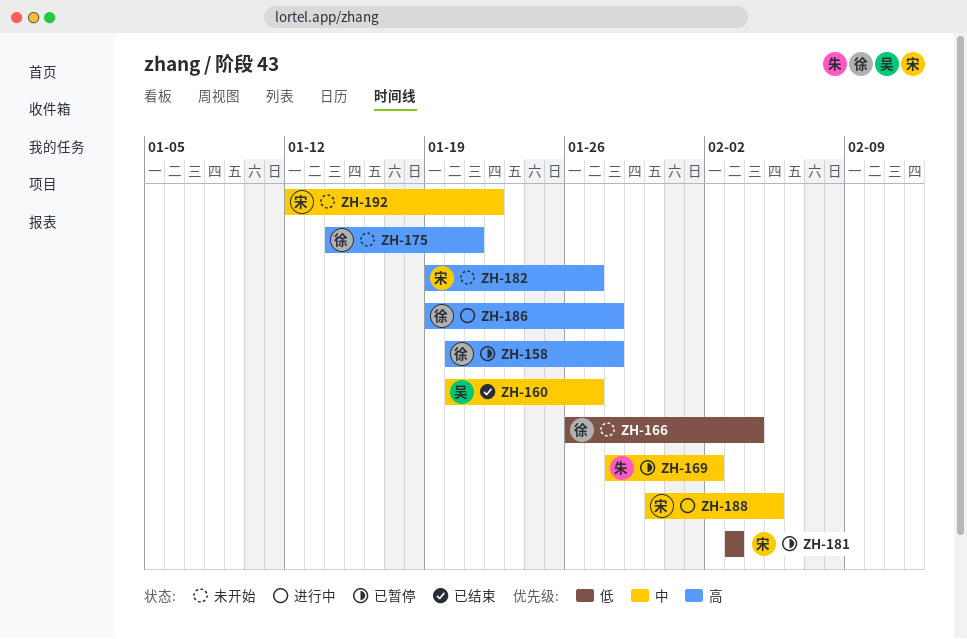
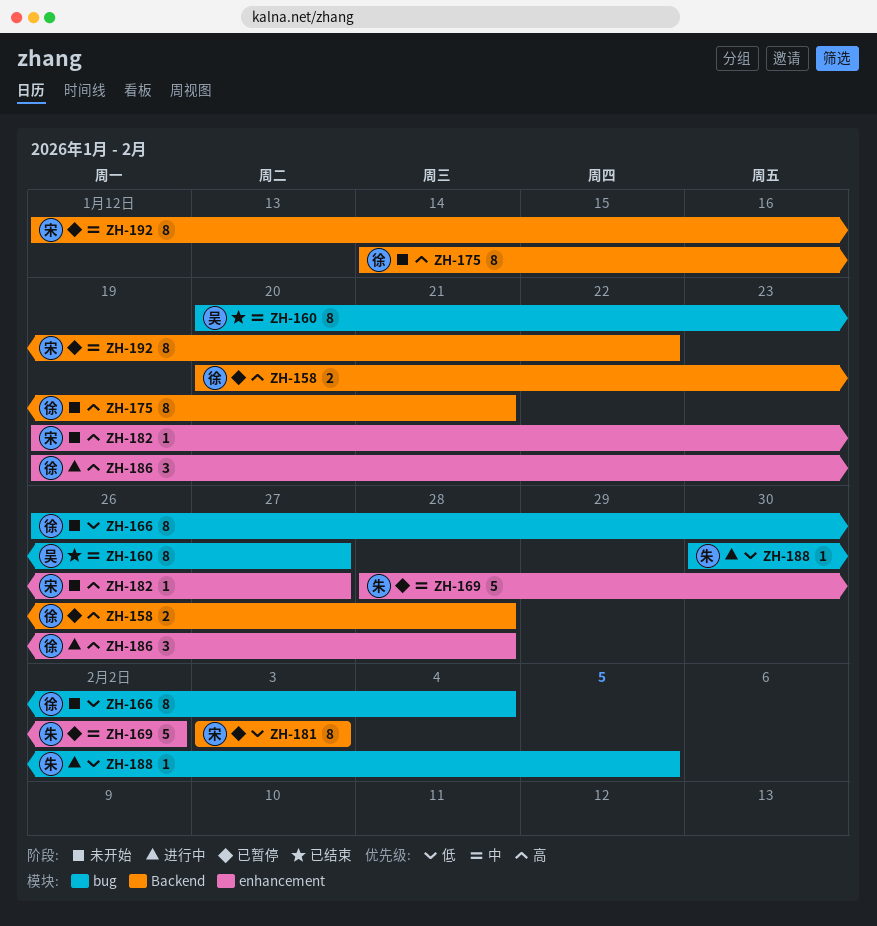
ZH-188, owner: 宋 -> 朱
ZH-188, priority: 中 -> 低
ZH-192, status: 未开始 -> 已暂停

